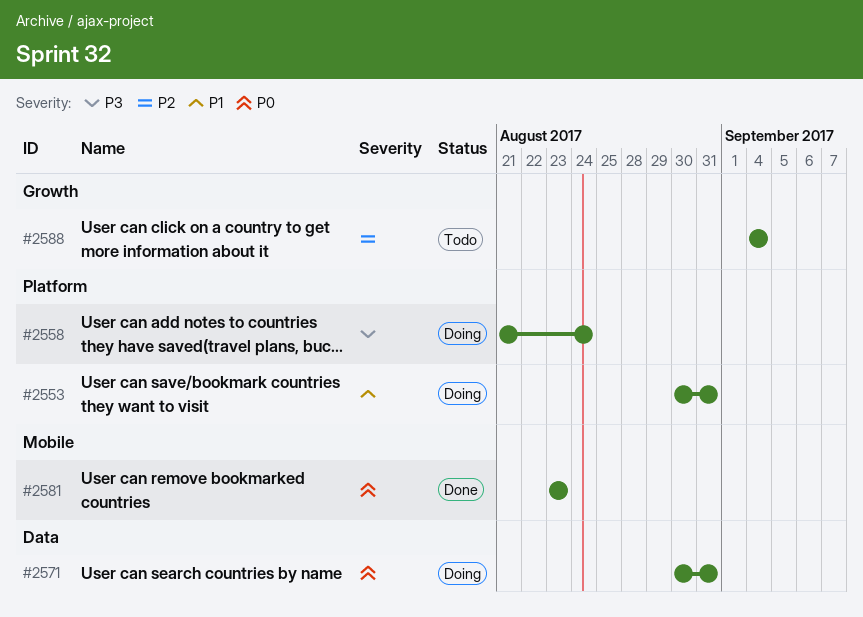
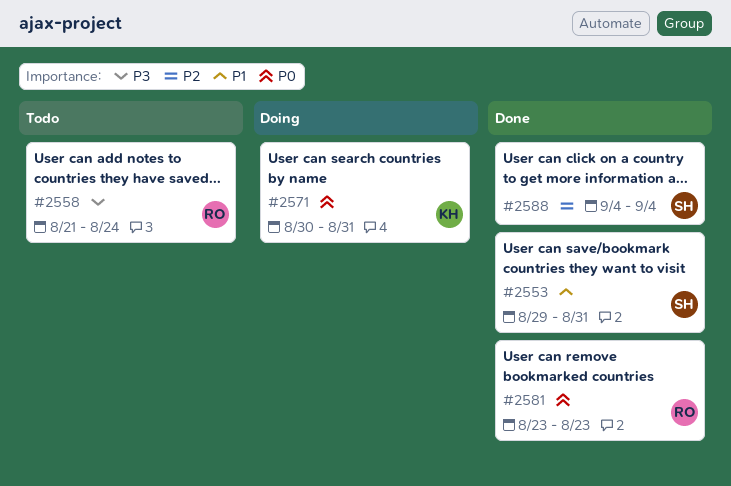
#2553, status: Doing -> Done
#2553, start: Aug 30 -> Aug 29
#2558, status: Doing -> Todo
#2588, status: Todo -> Done

